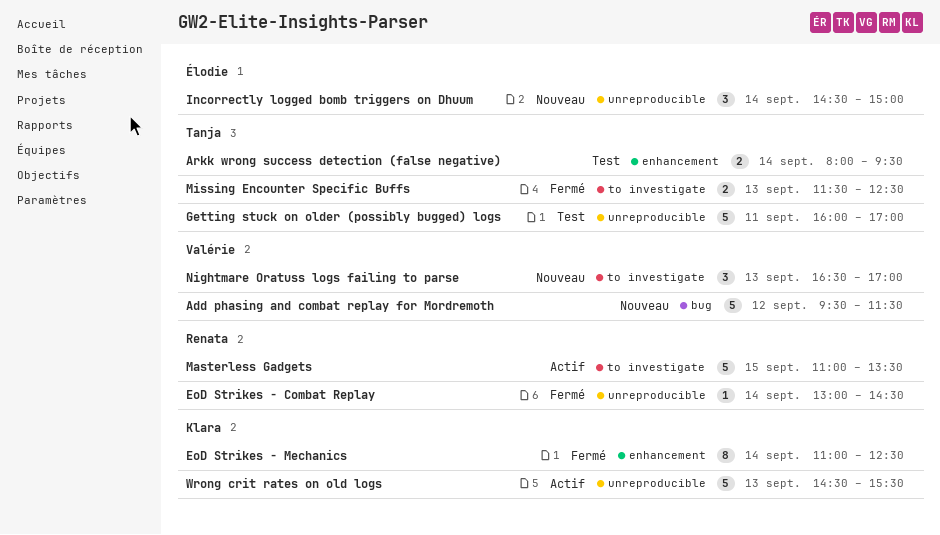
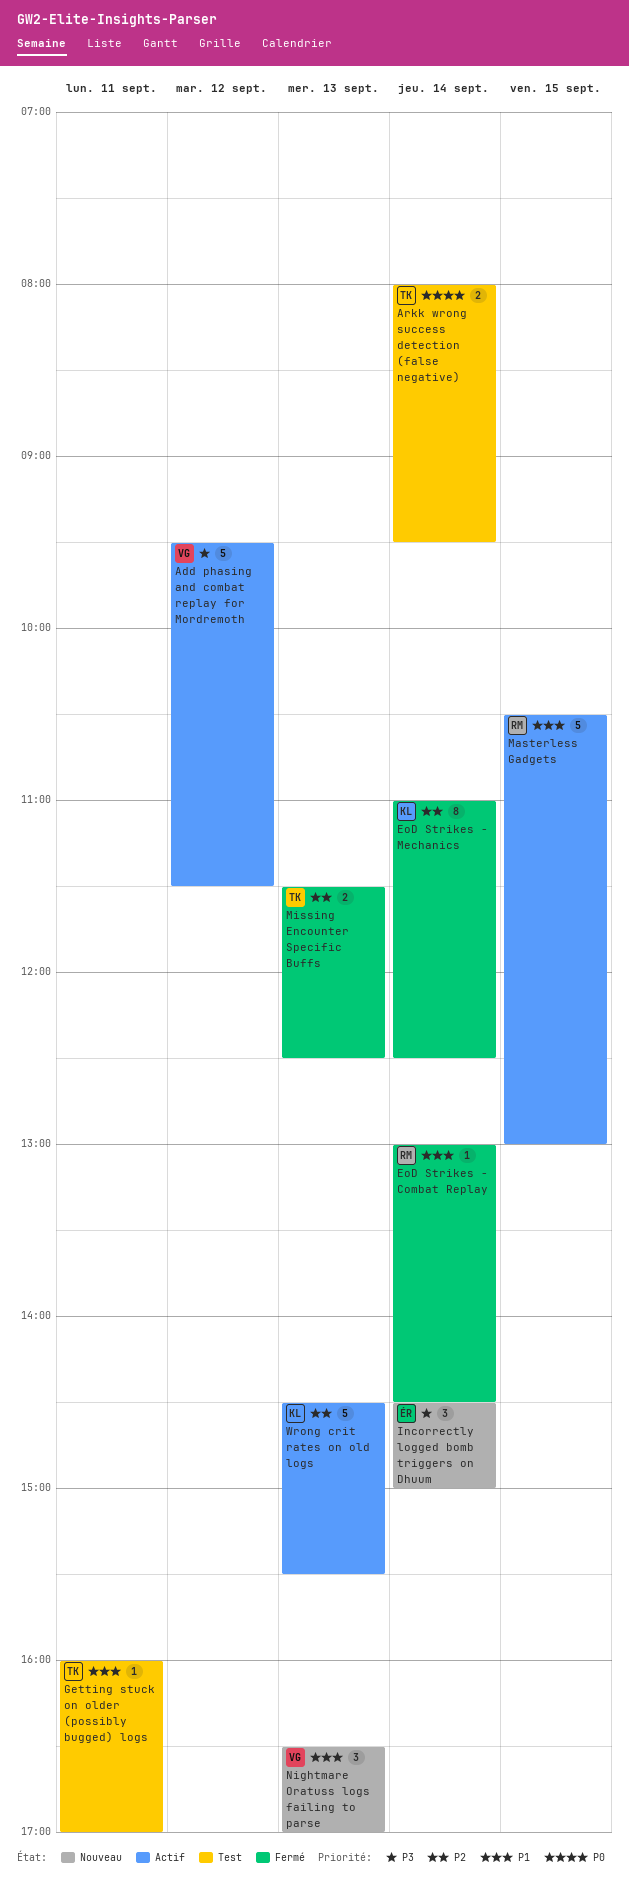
Add phasing and combat replay for Mordremoth, status: Nouveau -> Actif
Getting stuck on older (possibly bugged) logs, estimate: 5 -> 1
Masterless Gadgets, begins: 11:00 -> 10:30
Masterless Gadgets, ends: 13:30 -> 13:00

